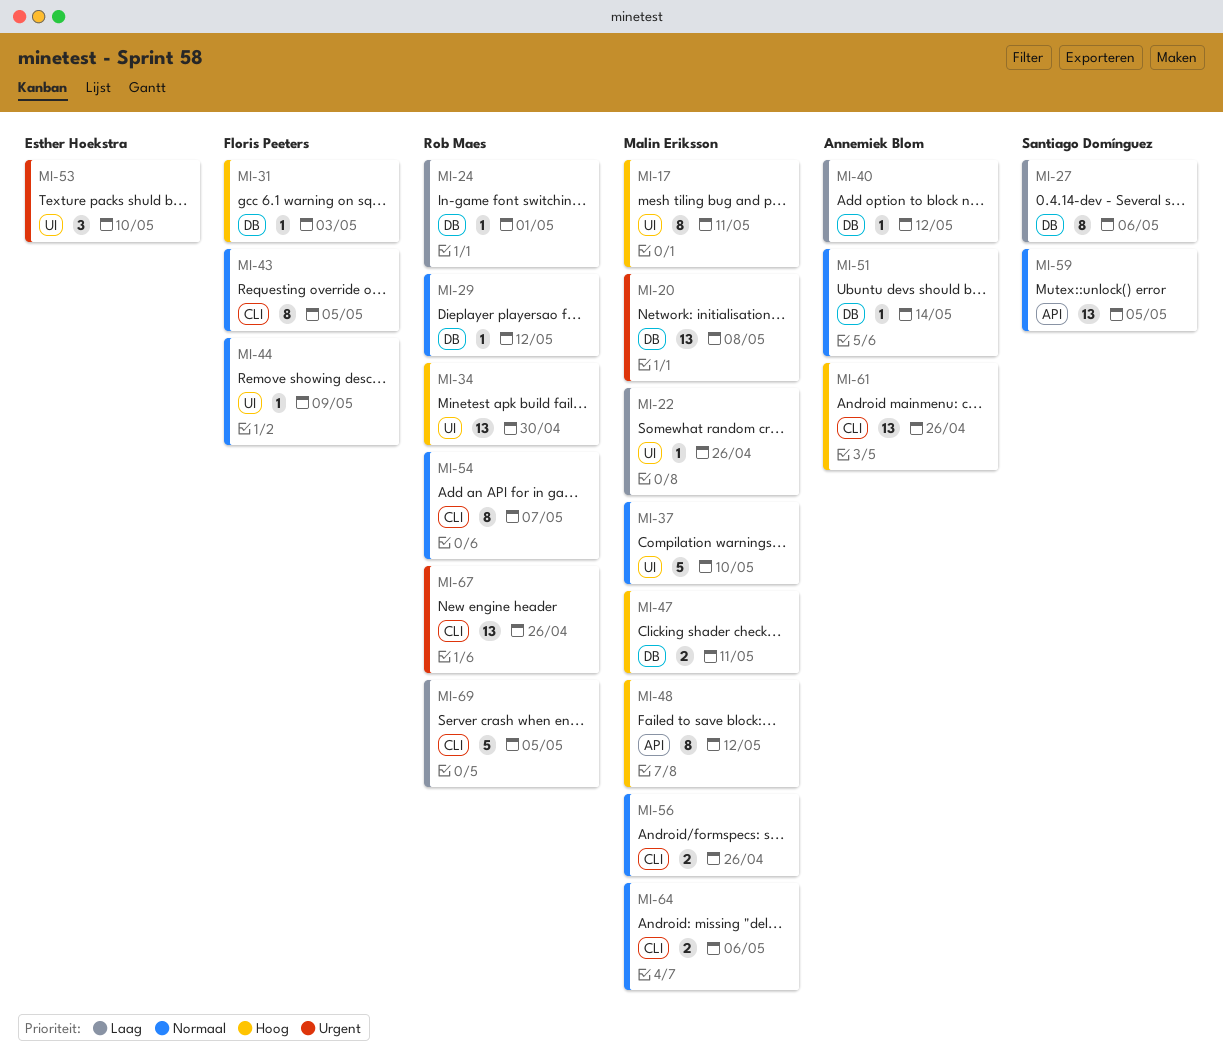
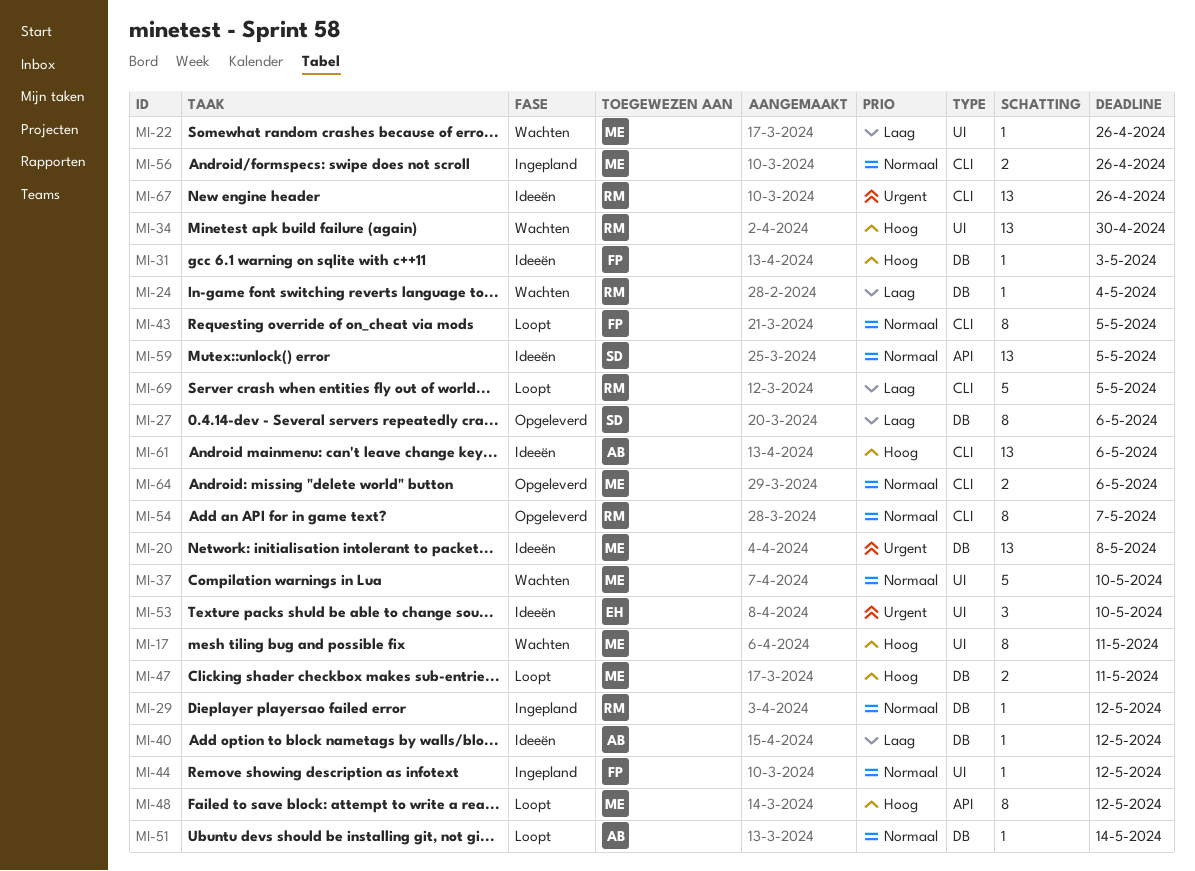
MI-24, due: May 1 -> May 4
MI-44, due: May 9 -> May 12
MI-61, due: Apr 26 -> May 6

